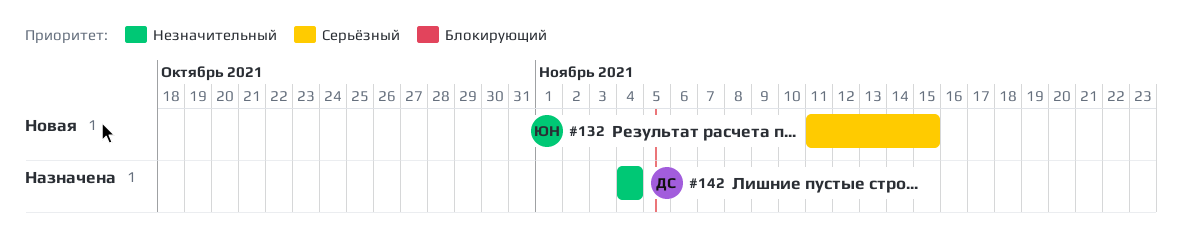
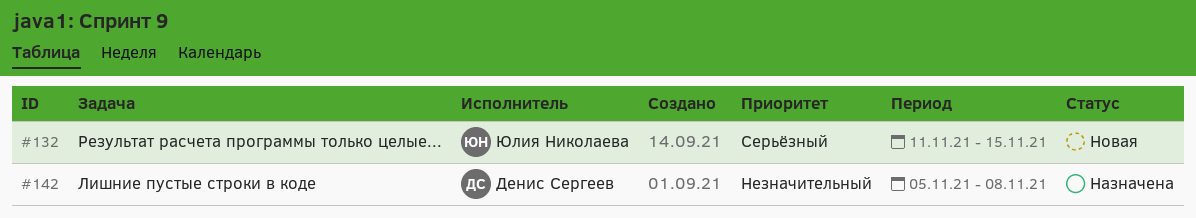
#142, start: Nov 4 -> Nov 5
#142, due: Nov 4 -> Nov 8

